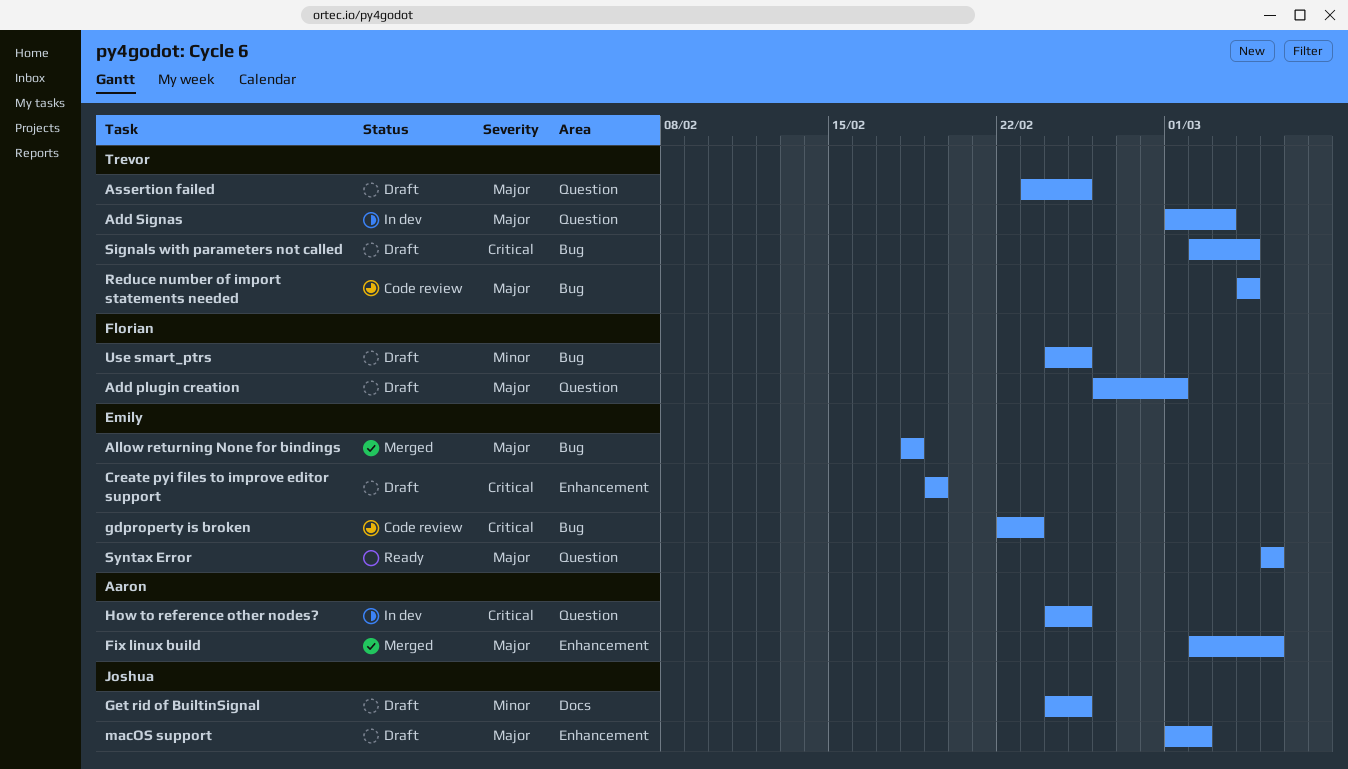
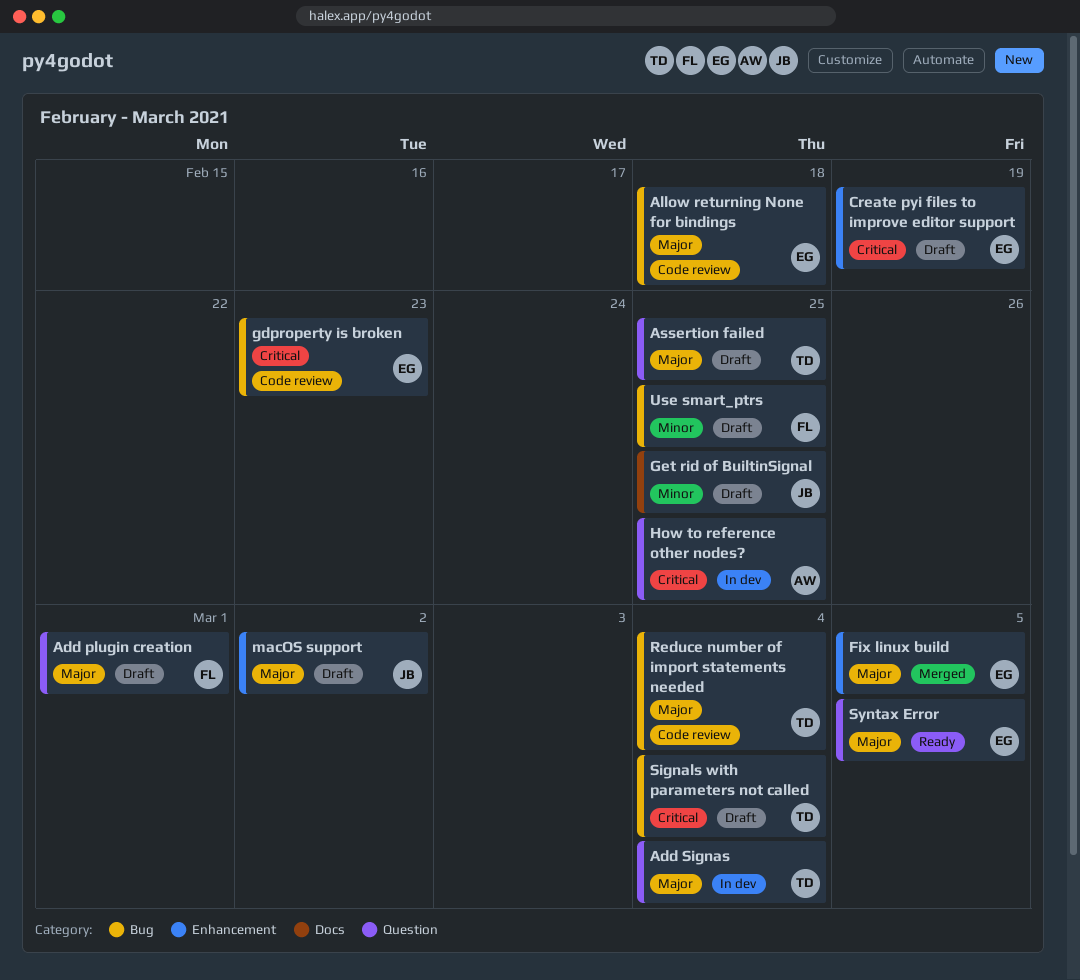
Add Signas, due: Mar 3 -> Mar 4
Allow returning None for bindings, status: Merged -> Code review
Fix linux build, owner: Aaron -> Emily

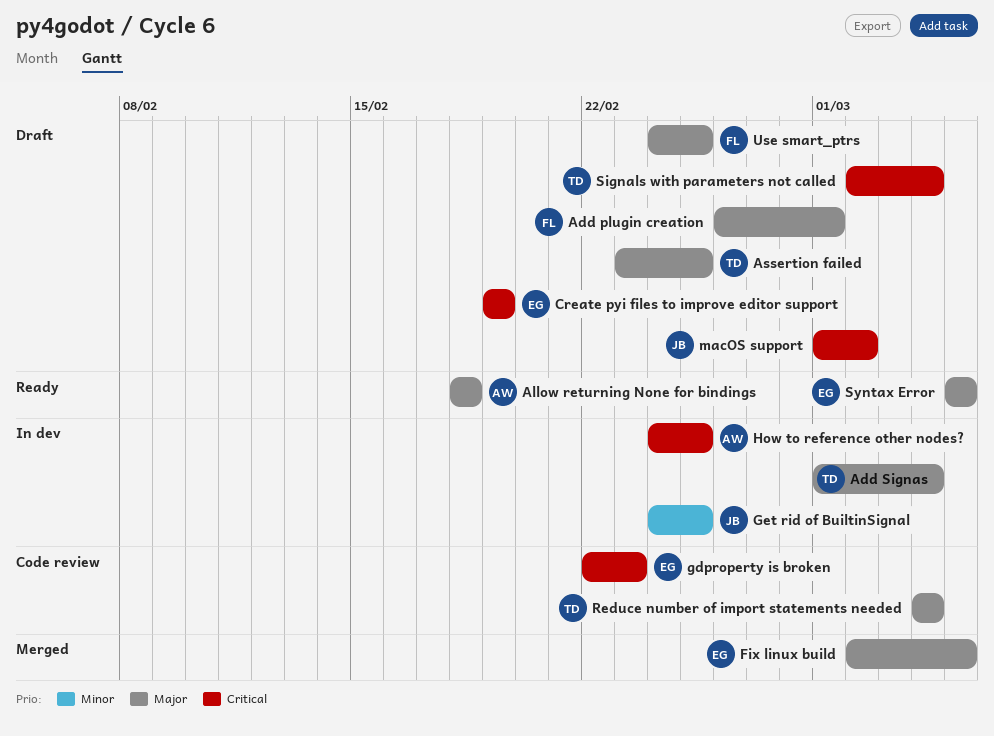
Allow returning None for bindings, status: Code review -> Ready
Allow returning None for bindings, owner: EG -> AW
Get rid of BuiltinSignal, status: Draft -> In dev
macOS support, priority: Major -> Critical
Use smart_ptrs, priority: Minor -> Major

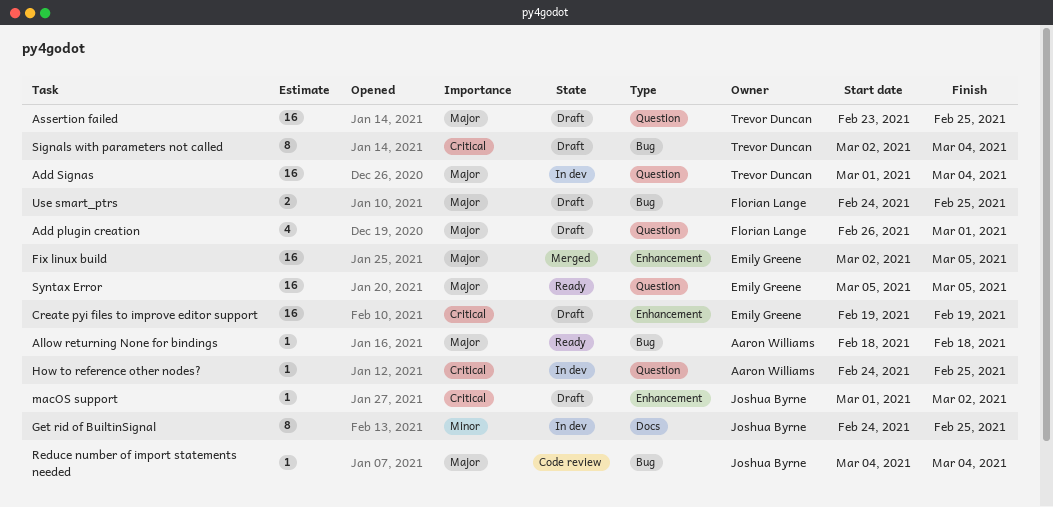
gdproperty is broken: present -> none
Reduce number of import statements needed, owner: Trevor Duncan -> Joshua Byrne

